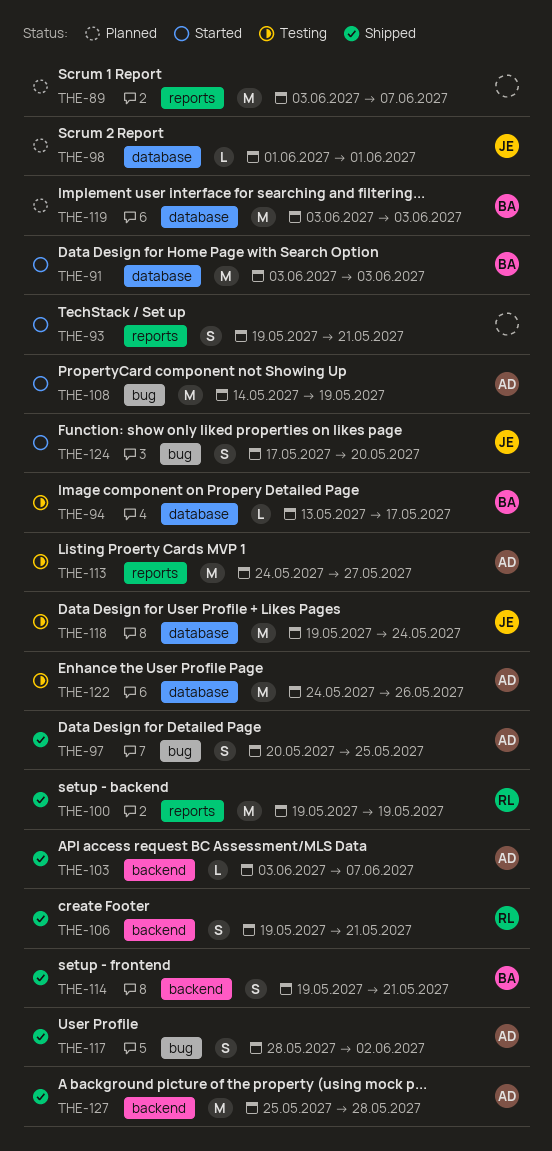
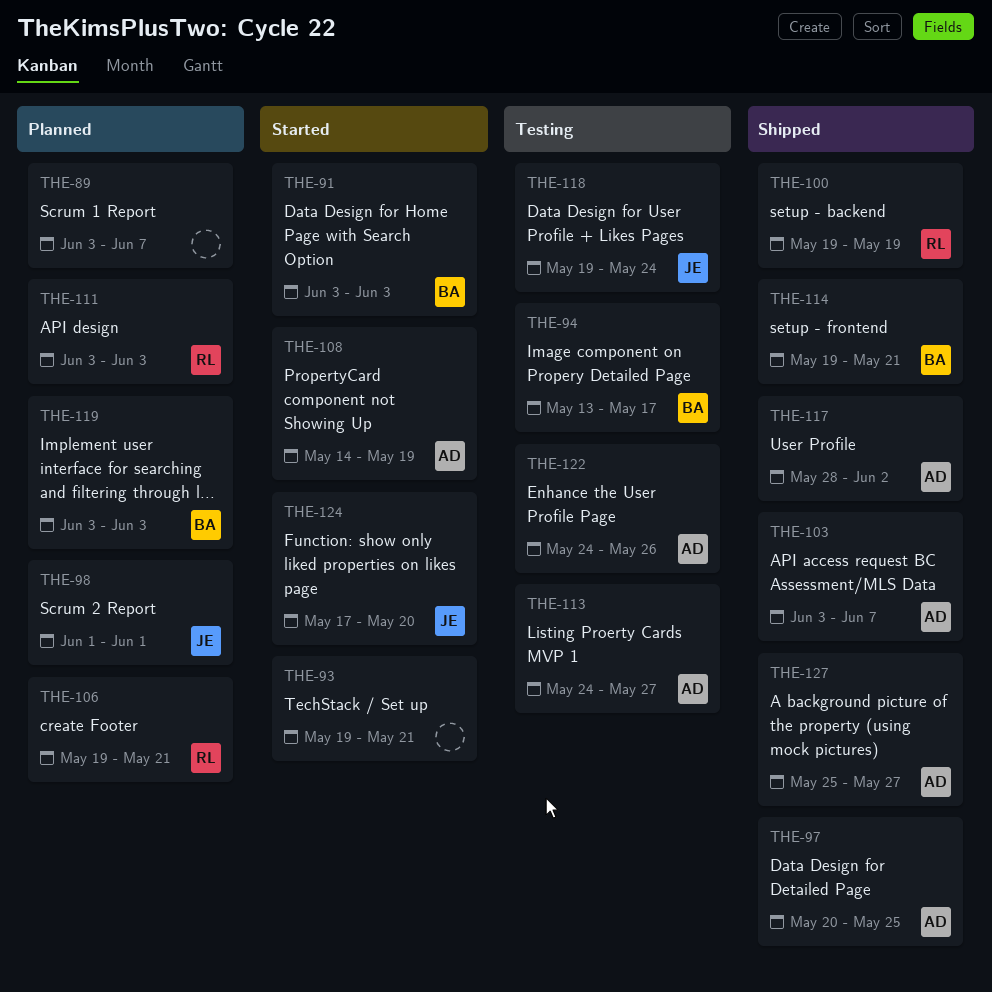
THE-106, status: Shipped -> Planned
THE-111: none -> present
THE-127, due: May 28 -> May 27

